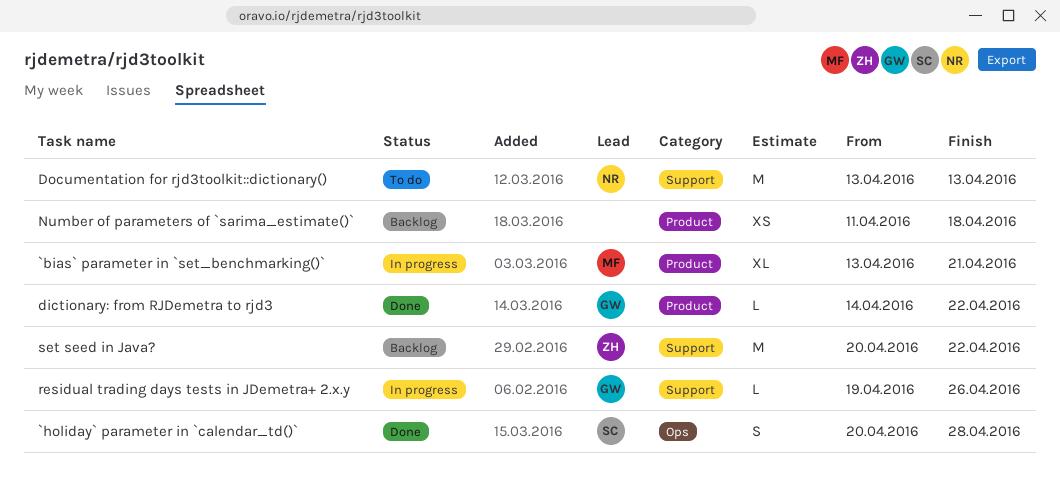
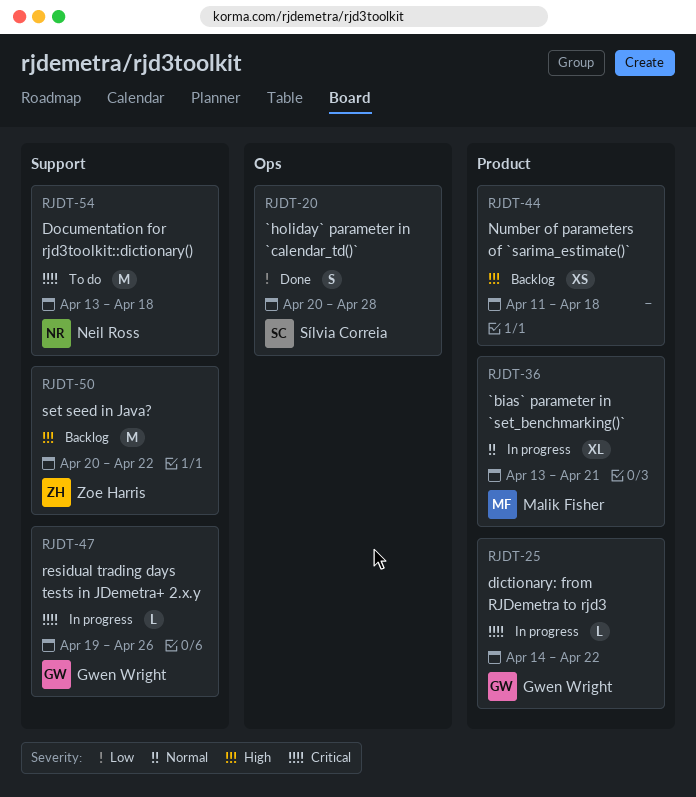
dictionary: from RJDemetra to rjd3, status: Done -> In progress
Documentation for rjd3toolkit::dictionary(), due: Apr 13 -> Apr 18

